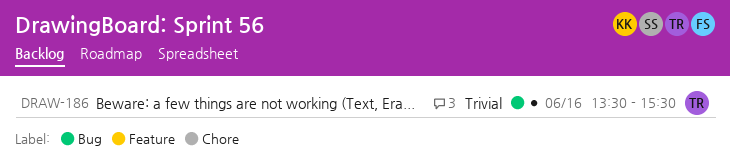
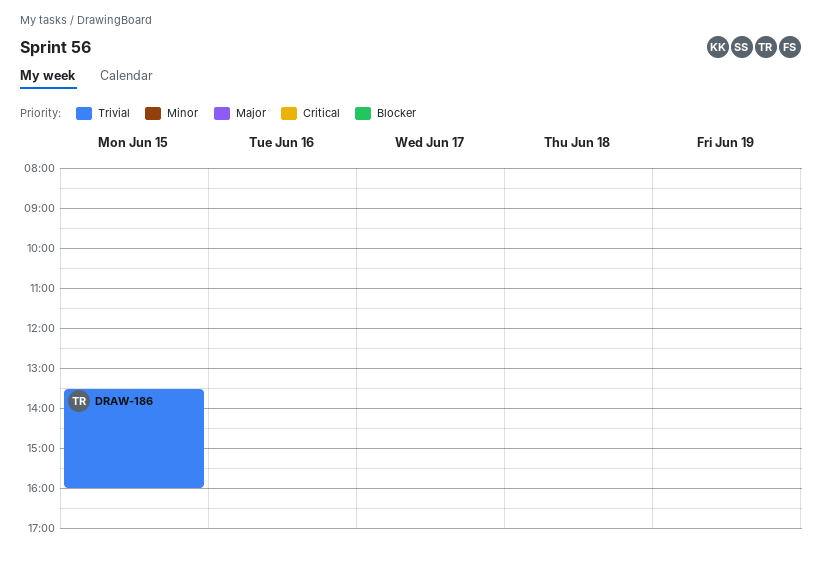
DRAW-186, day: Jun 16 -> Jun 15
DRAW-186, ends: 15:30 -> 16:00

